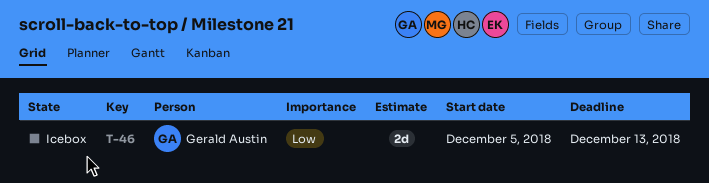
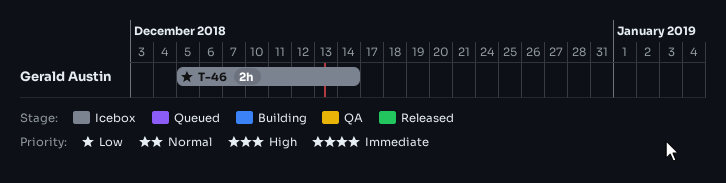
T-46, estimate: 2d -> 2h
T-46, due: Dec 13 -> Dec 14

